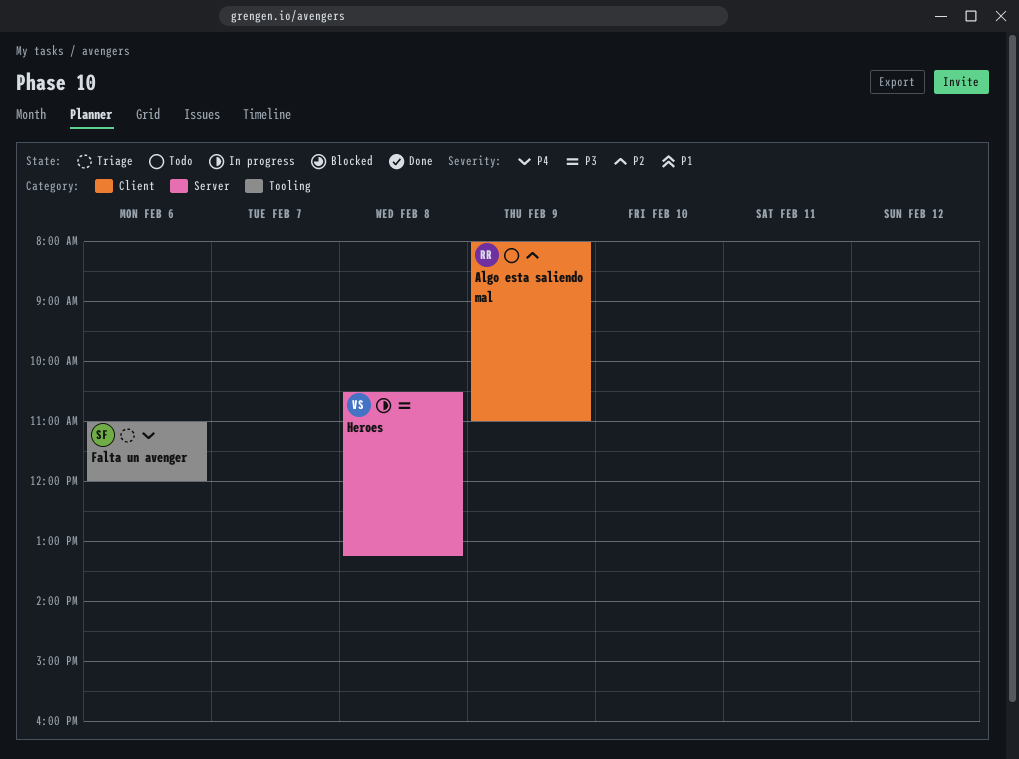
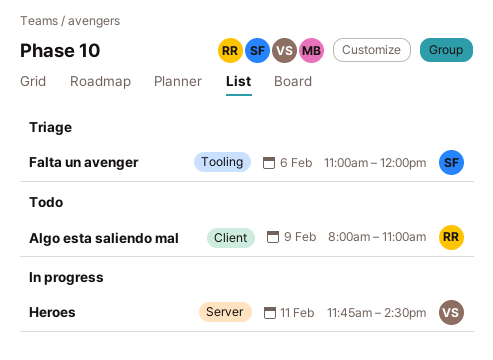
Heroes, day: Feb 8 -> Feb 11
Heroes, begins: 10:30 -> 11:45
Heroes, ends: 13:15 -> 14:30

